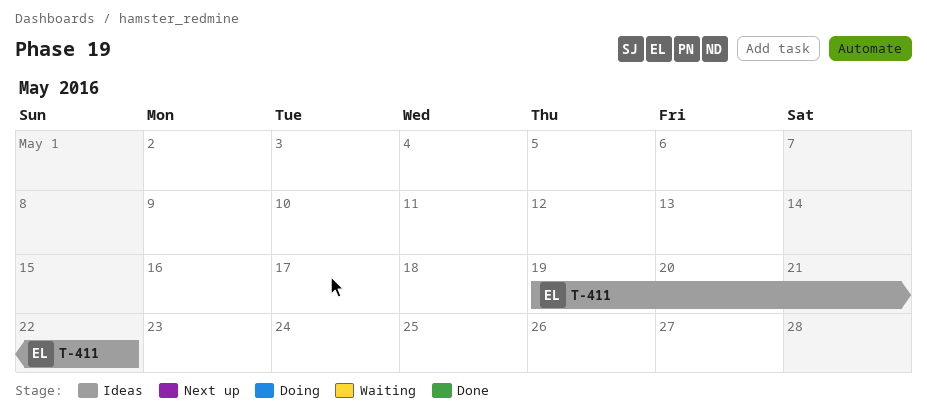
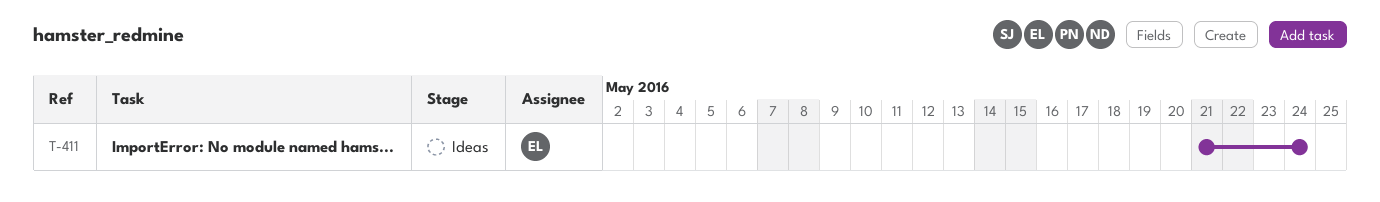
T-411, start: May 19 -> May 21
T-411, due: May 22 -> May 24

